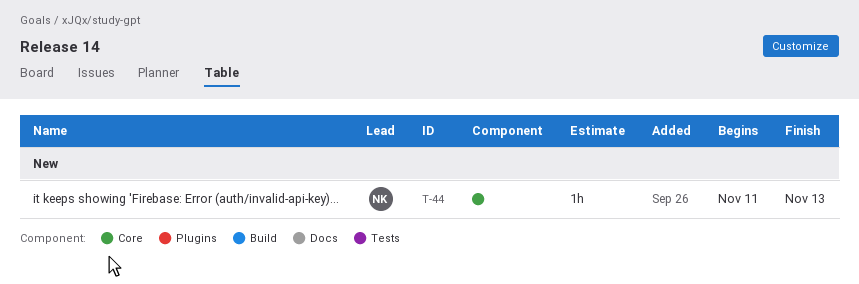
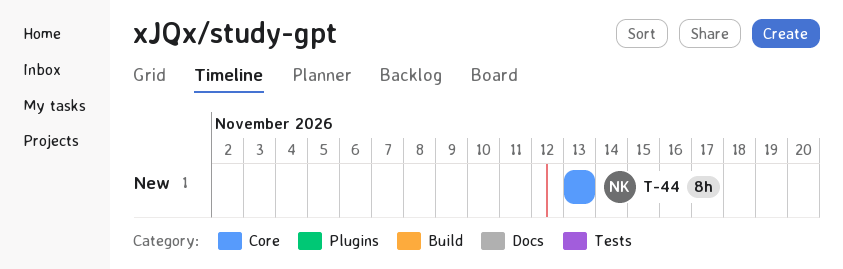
T-44, estimate: 1h -> 8h
T-44, start: Nov 11 -> Nov 13

